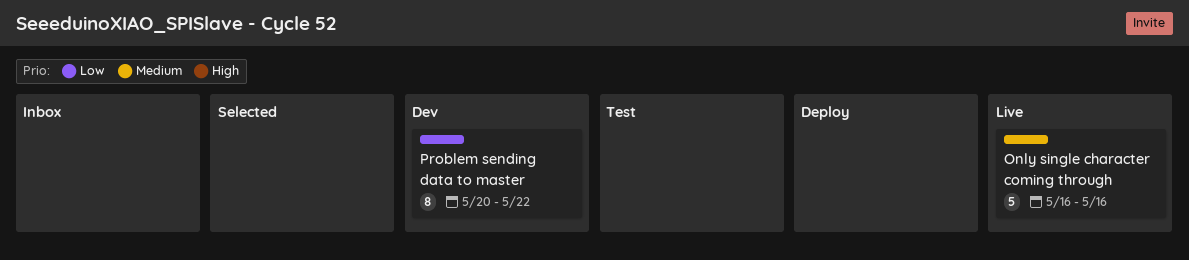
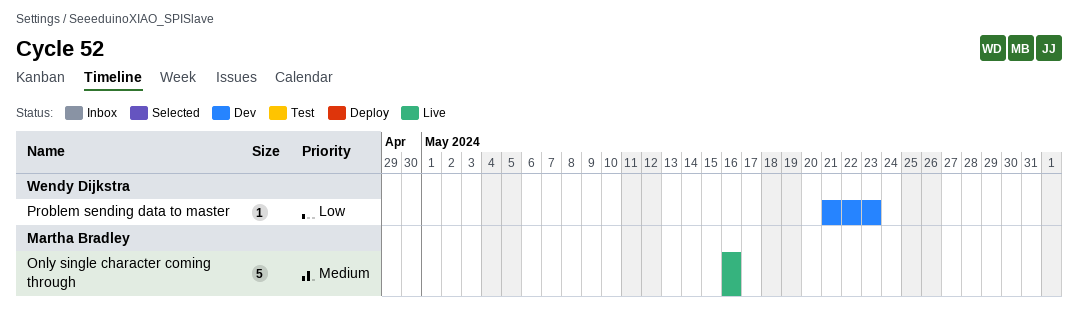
Problem sending data to master, estimate: 8 -> 1
Problem sending data to master, start: May 20 -> May 21
Problem sending data to master, due: May 22 -> May 23

